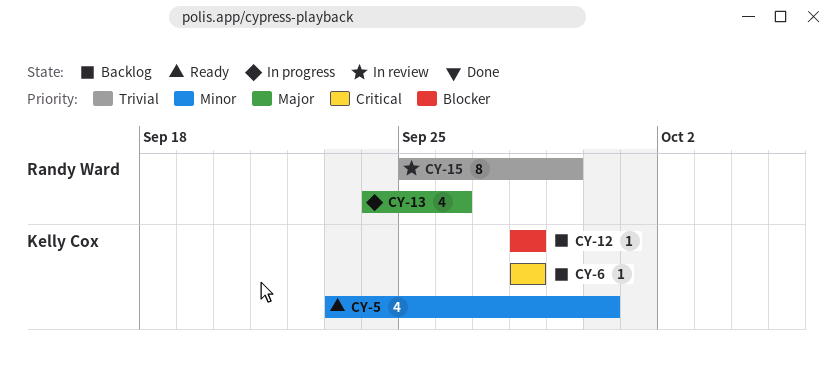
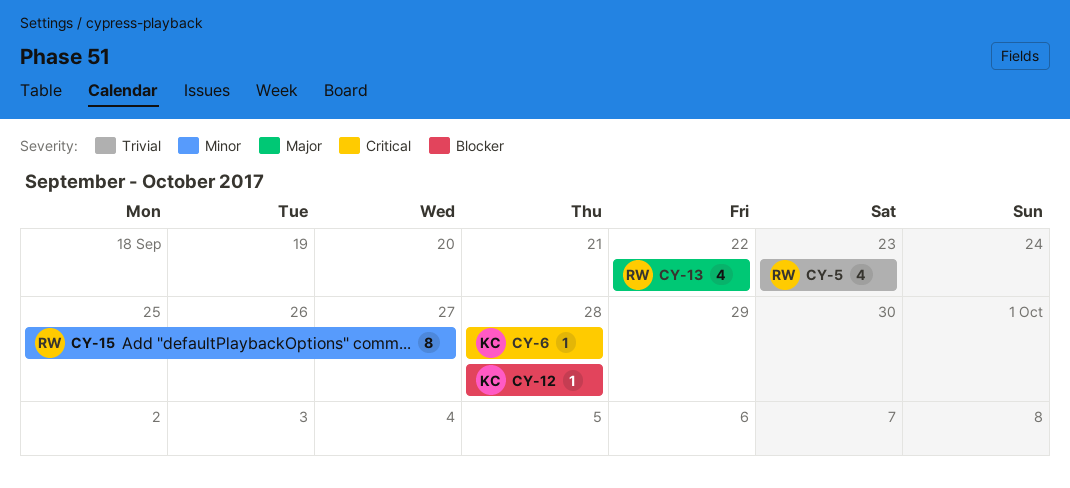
CY-5, owner: Kelly Cox -> Randy Ward
CY-5, priority: Minor -> Trivial
CY-5, due: Sep 30 -> Sep 23
CY-13, start: Sep 24 -> Sep 22
CY-13, due: Sep 26 -> Sep 22
CY-15, priority: Trivial -> Minor
CY-15, due: Sep 29 -> Sep 27

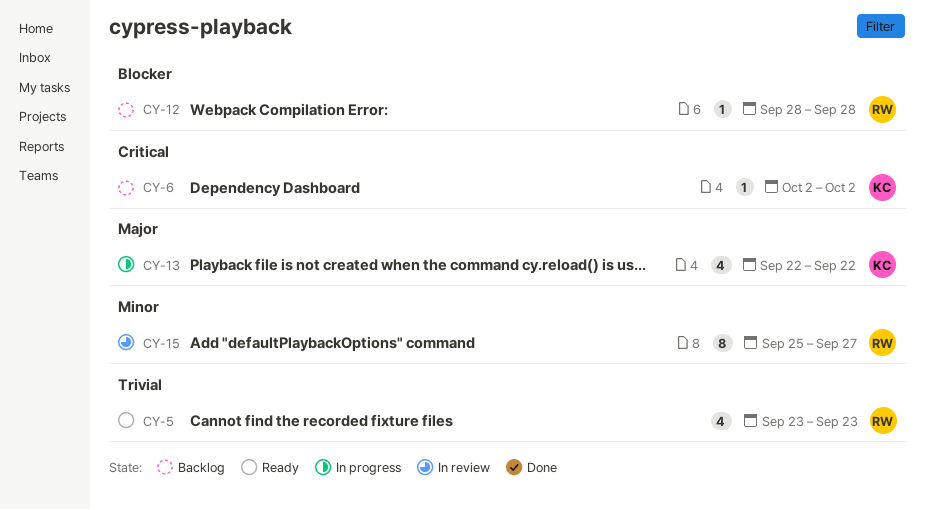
CY-6, start: Sep 28 -> Oct 2
CY-6, due: Sep 28 -> Oct 2
CY-12, owner: KC -> RW
CY-13, owner: RW -> KC

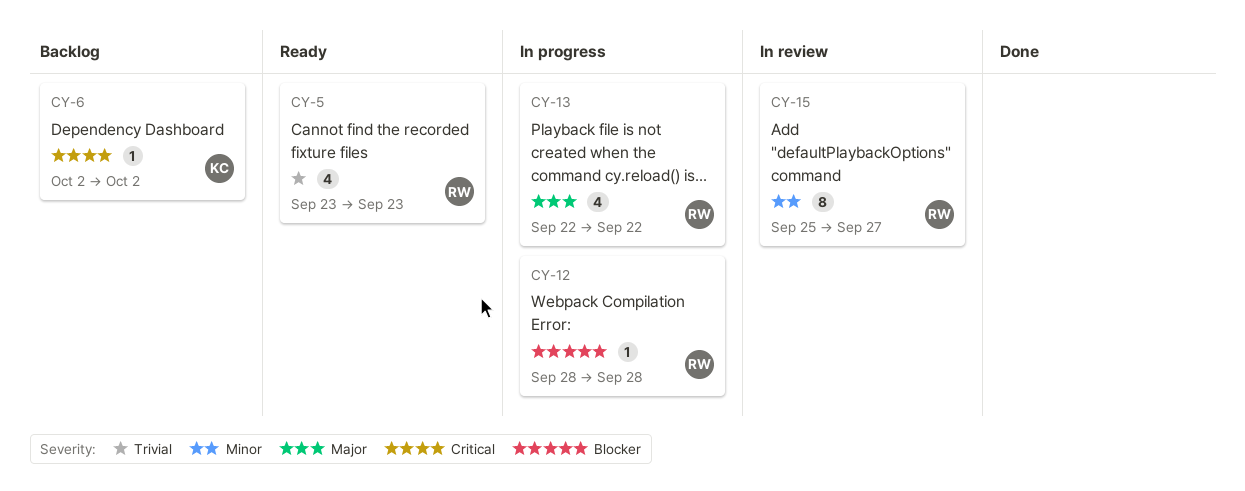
CY-12, status: Backlog -> In progress
CY-13, owner: KC -> RW

